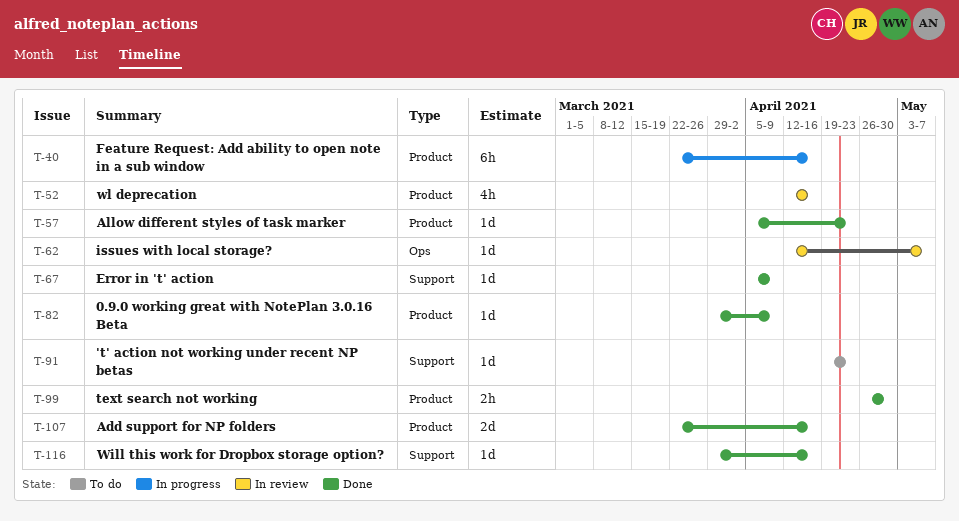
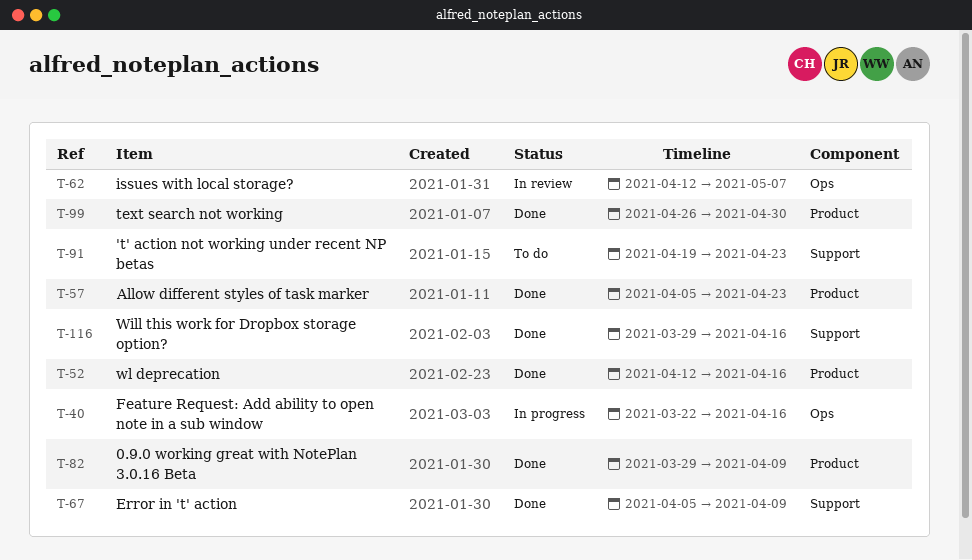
T-40, label: Product -> Ops
T-52, status: In review -> Done
T-107: present -> none

